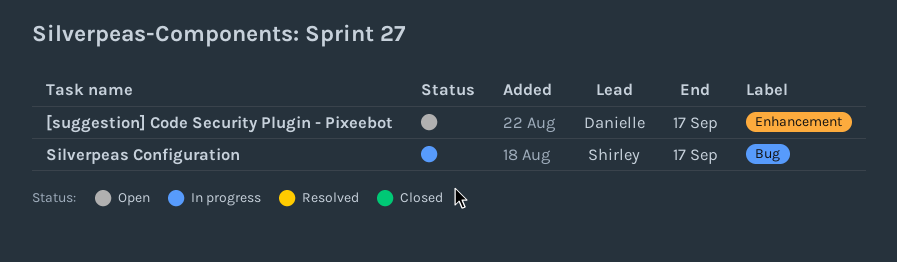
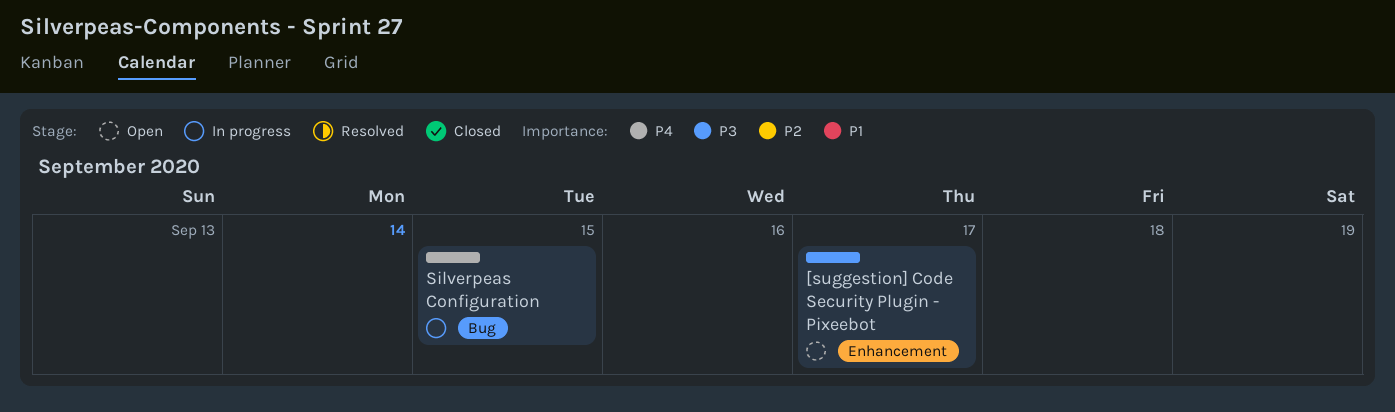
Silverpeas Configuration, due: Sep 17 -> Sep 15

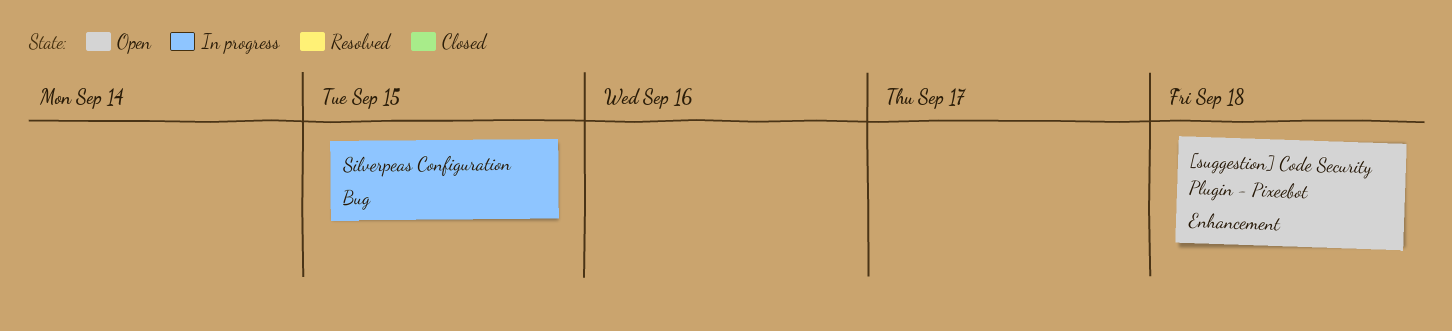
[suggestion] Code Security Plugin - Pixeebot, due: Sep 17 -> Sep 18

